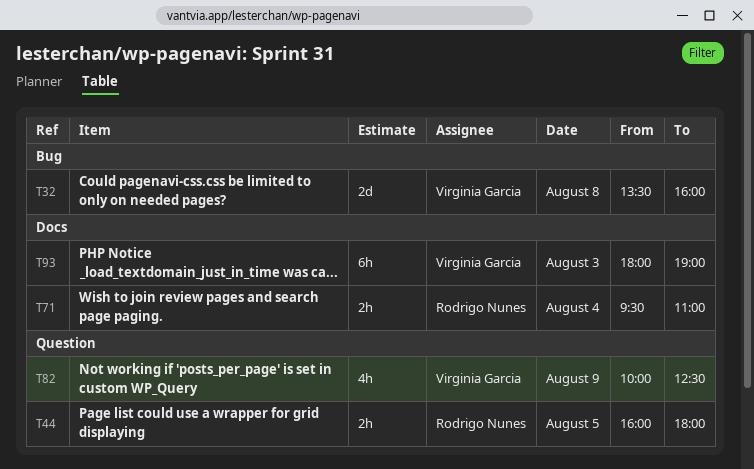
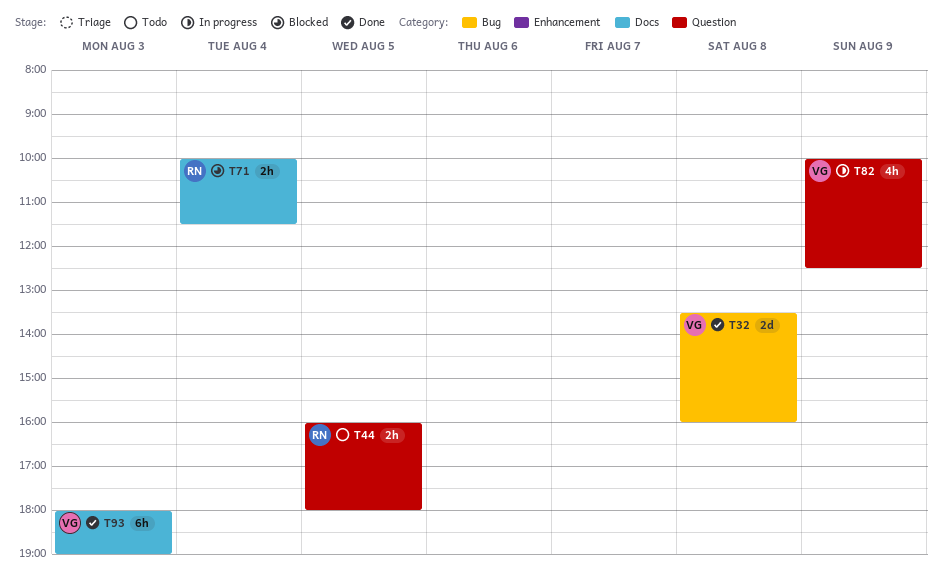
T71, begins: 09:30 -> 10:00
T71, ends: 11:00 -> 11:30

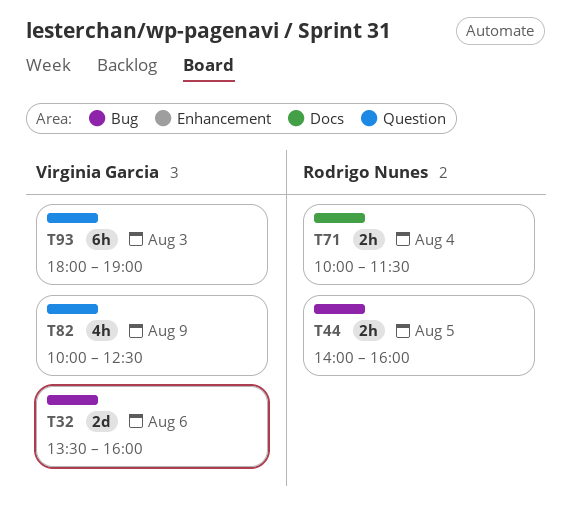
T32, day: Aug 8 -> Aug 6
T44, label: Question -> Bug
T44, begins: 16:00 -> 14:00
T44, ends: 18:00 -> 16:00
T93, label: Docs -> Question

